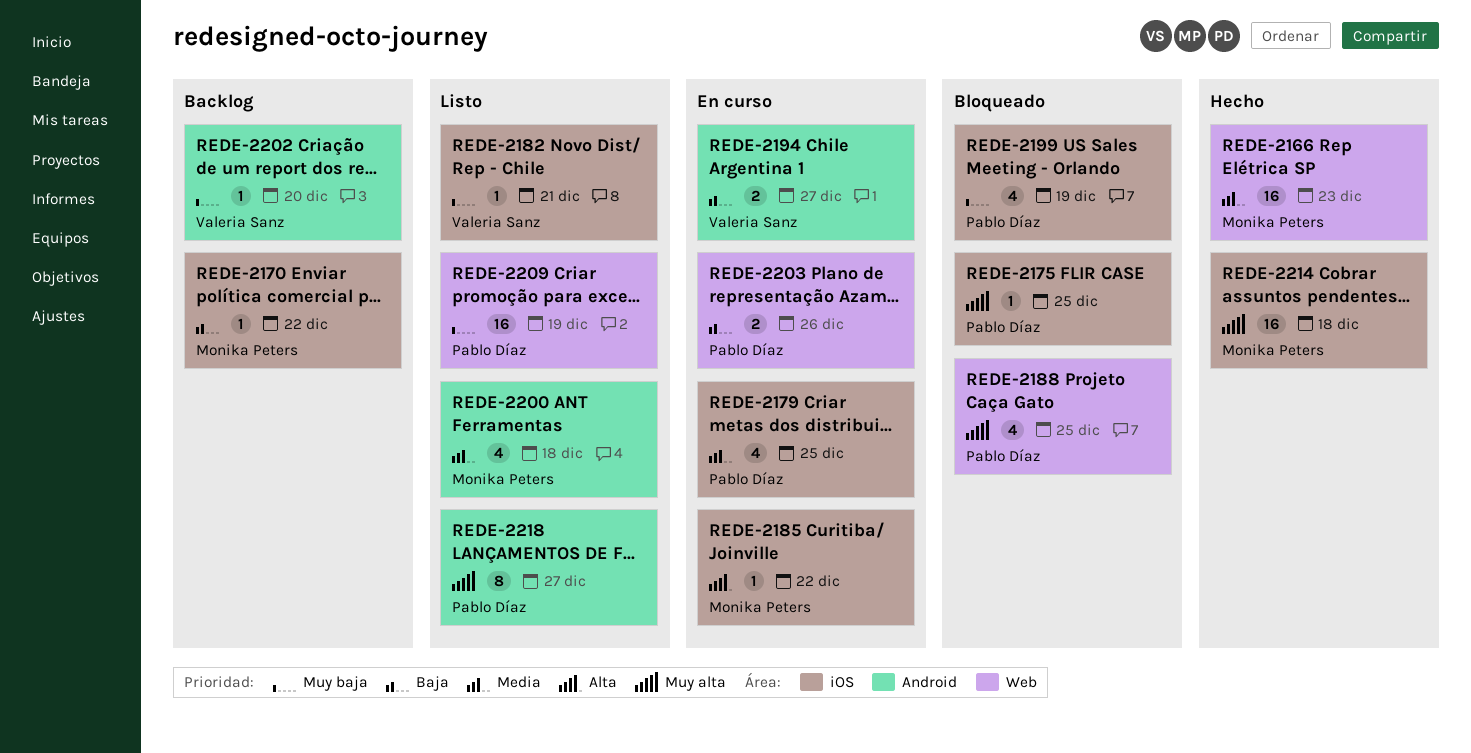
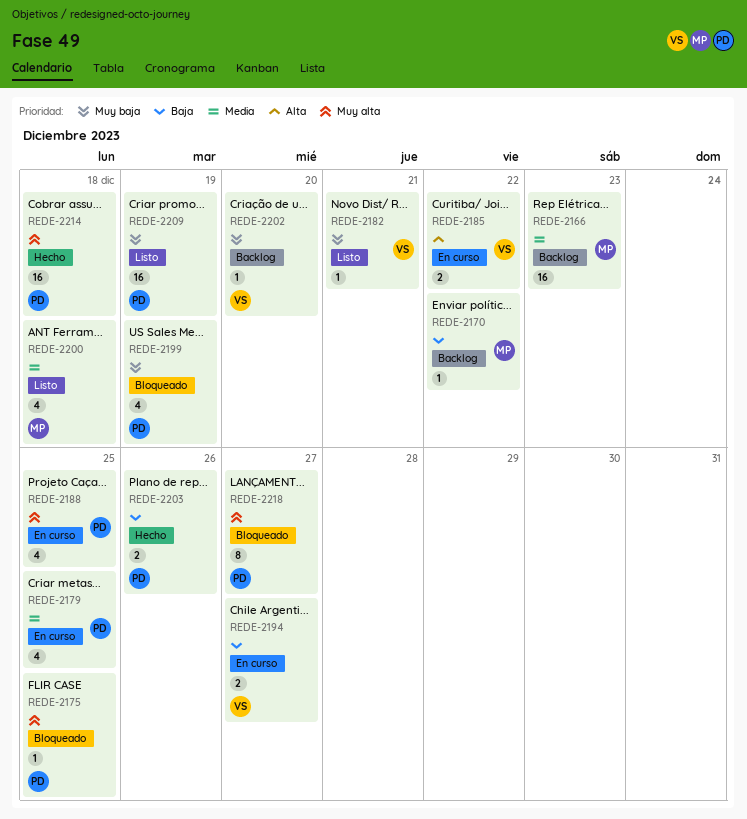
REDE-2166, status: Hecho -> Backlog
REDE-2185, owner: Monika Peters -> Valeria Sanz
REDE-2185, estimate: 1 -> 2
REDE-2188, status: Bloqueado -> En curso
REDE-2203, status: En curso -> Hecho
REDE-2214, owner: Monika Peters -> Pablo Díaz
REDE-2218, status: Listo -> Bloqueado

